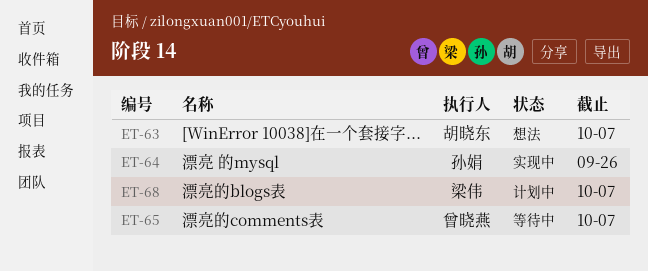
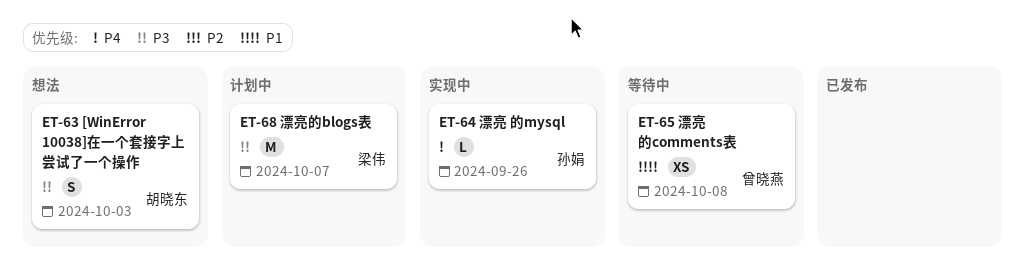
ET-63, due: Oct 7 -> Oct 3
ET-65, due: Oct 7 -> Oct 8

